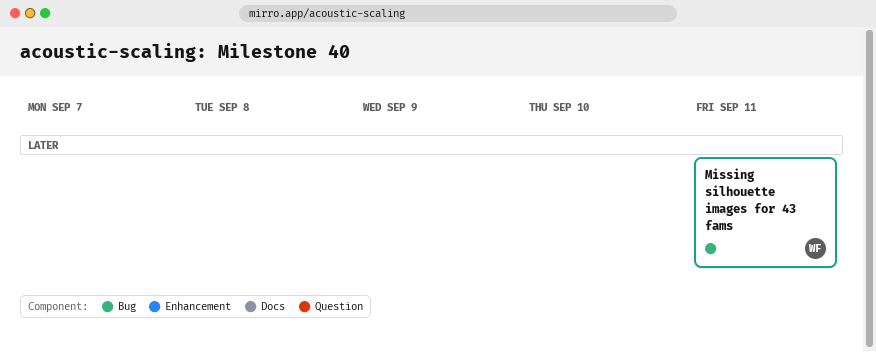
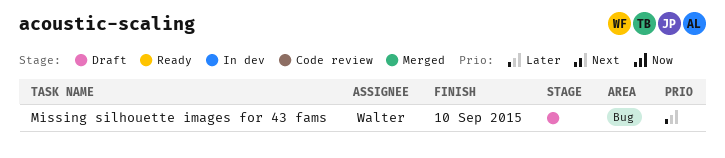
Missing silhouette images for 43 fams, due: Sep 11 -> Sep 10

